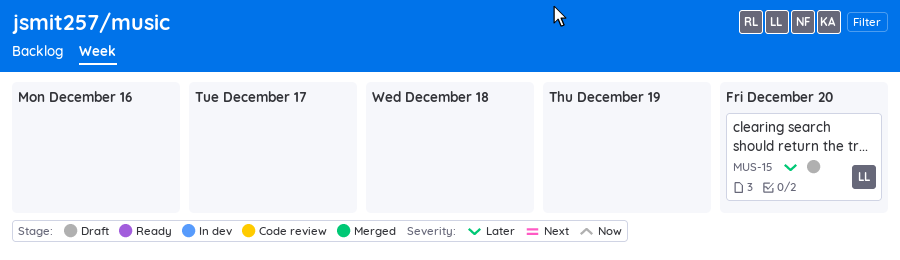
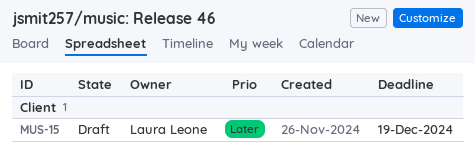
MUS-15, due: Dec 20 -> Dec 19

